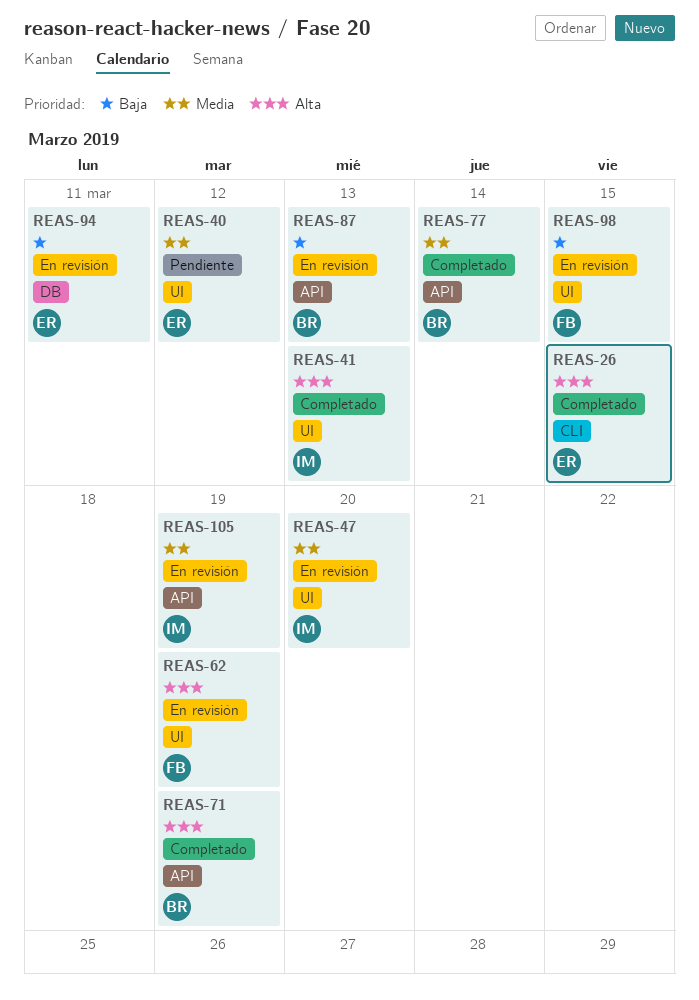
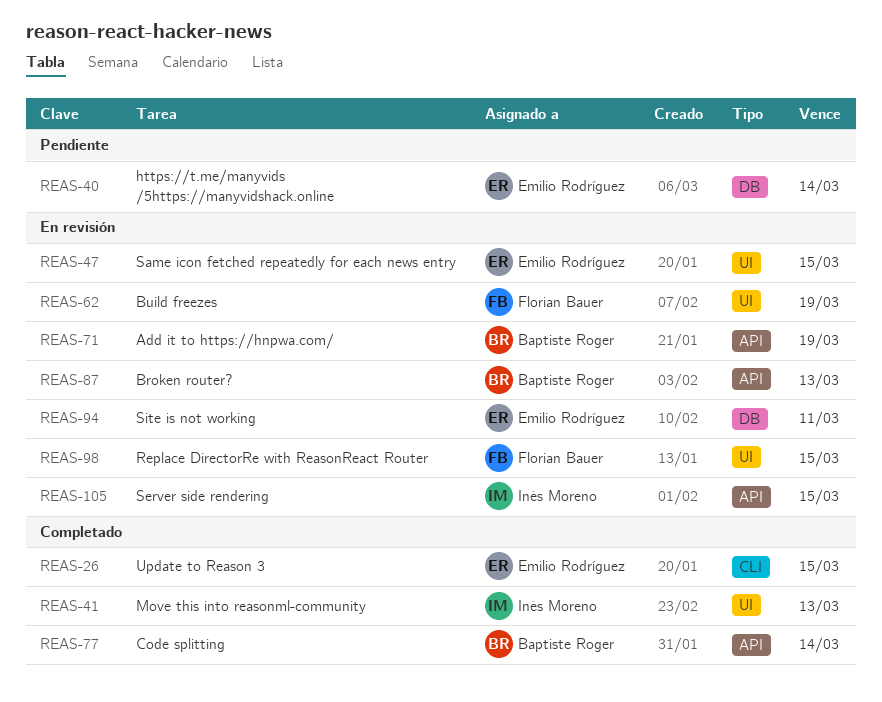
REAS-40, label: UI -> DB
REAS-40, due: Mar 12 -> Mar 14
REAS-47, owner: Inés Moreno -> Emilio Rodríguez
REAS-47, due: Mar 20 -> Mar 15
REAS-71, status: Completado -> En revisión
REAS-105, due: Mar 19 -> Mar 15

